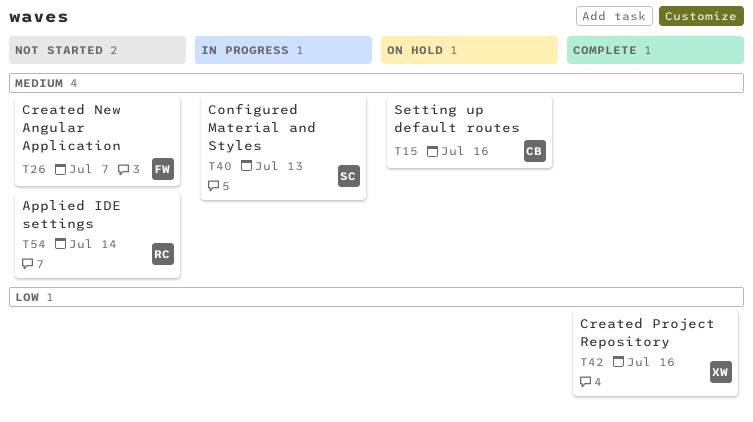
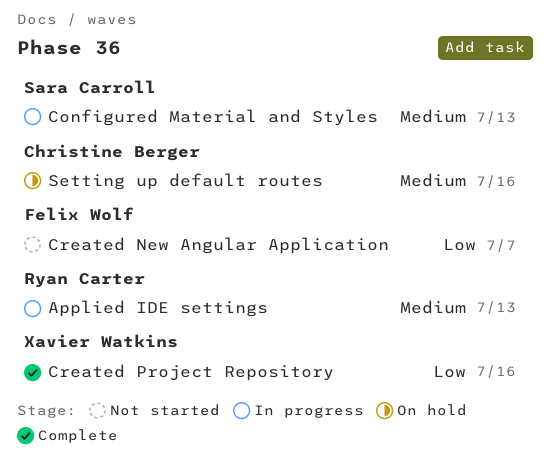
Applied IDE settings, status: Not started -> In progress
Applied IDE settings, due: Jul 14 -> Jul 13
Created New Angular Application, priority: Medium -> Low

